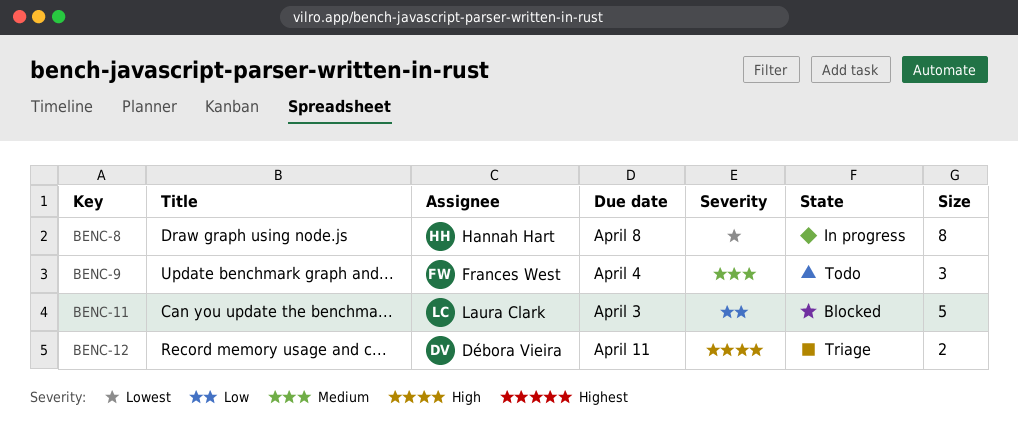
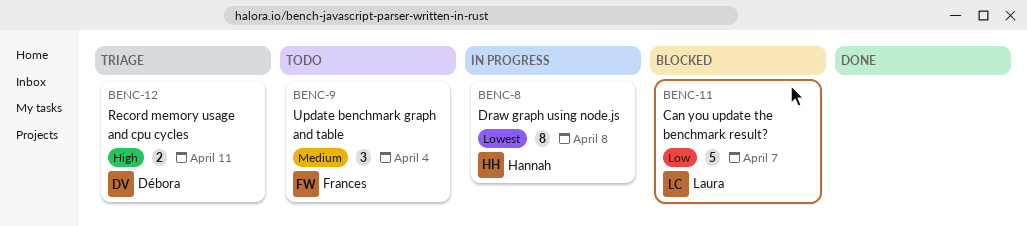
BENC-11, due: Apr 3 -> Apr 7

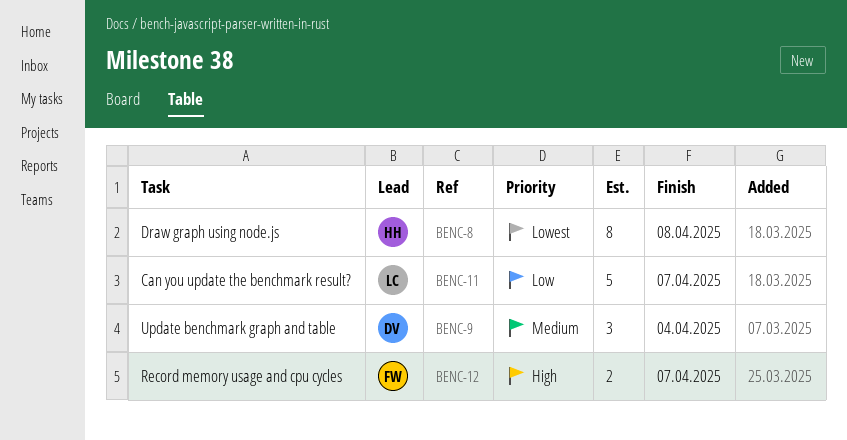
BENC-9, owner: Frances -> Débora
BENC-12, owner: Débora -> Frances
BENC-12, due: Apr 11 -> Apr 7

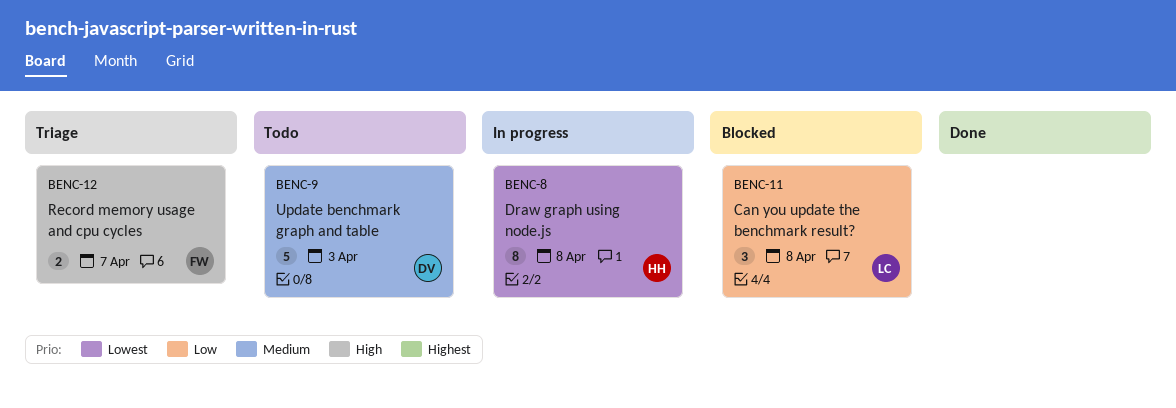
BENC-9, estimate: 3 -> 5
BENC-9, due: Apr 4 -> Apr 3
BENC-11, estimate: 5 -> 3
BENC-11, due: Apr 7 -> Apr 8

